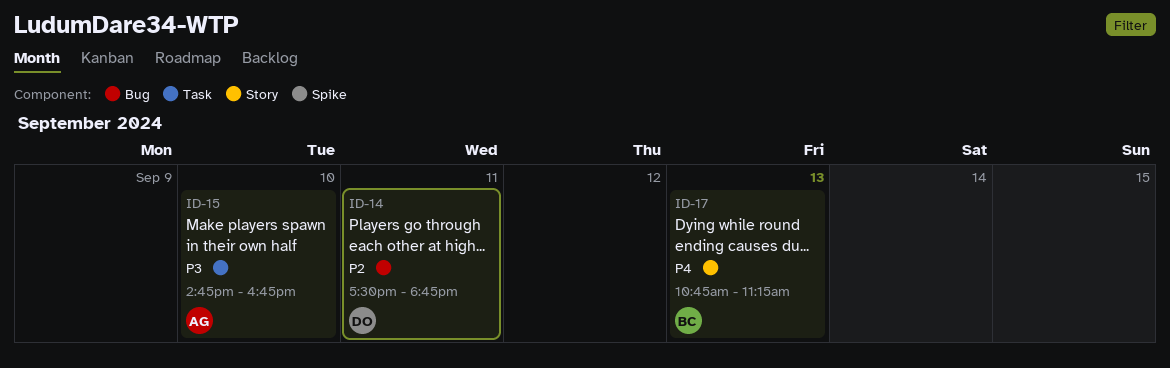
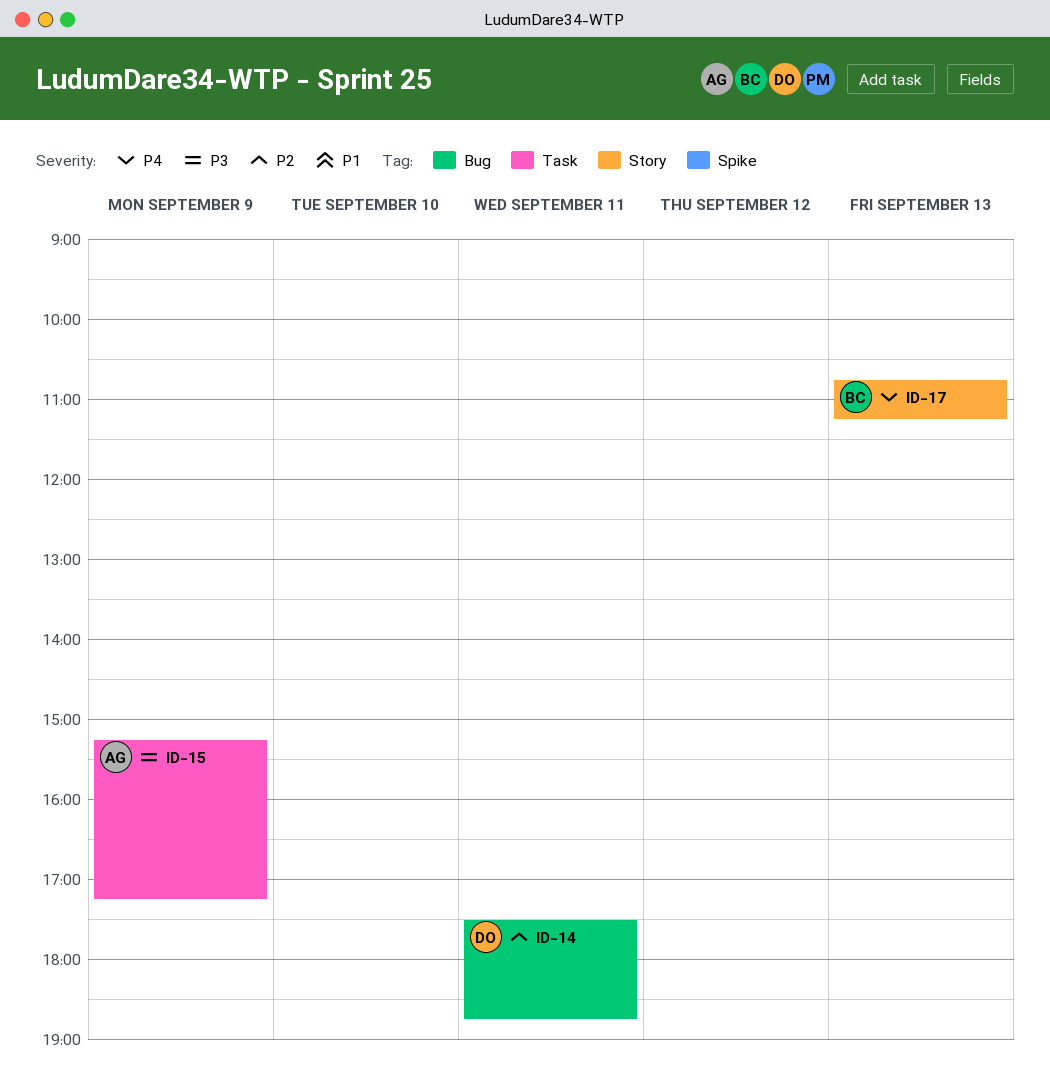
ID-15, day: Sep 10 -> Sep 9
ID-15, begins: 14:45 -> 15:15
ID-15, ends: 16:45 -> 17:15

